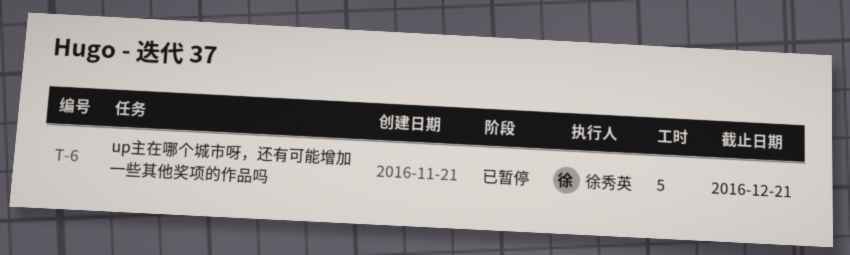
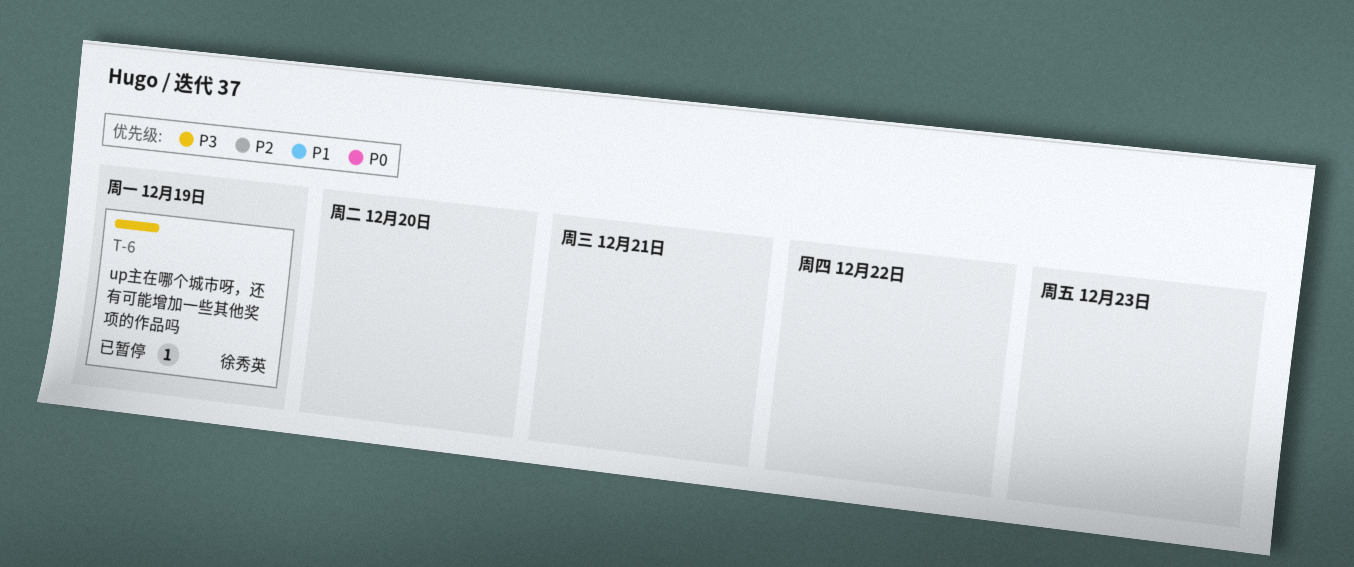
T-6, estimate: 5 -> 1
T-6, due: Dec 21 -> Dec 19

